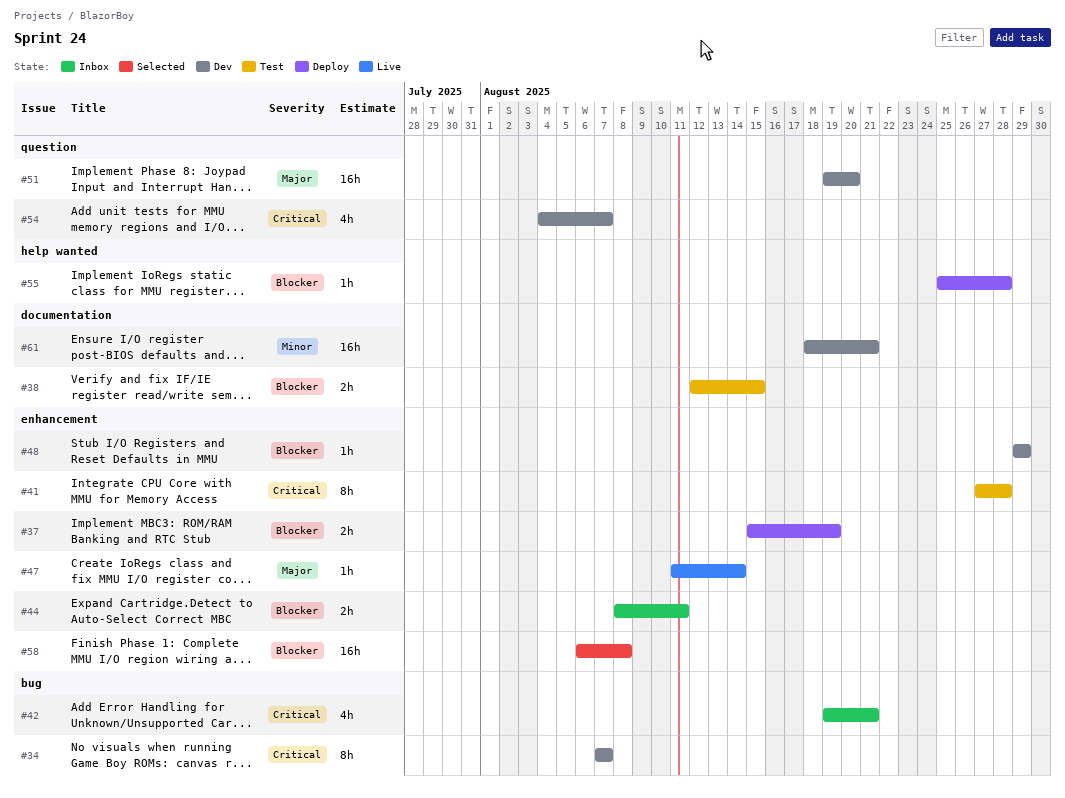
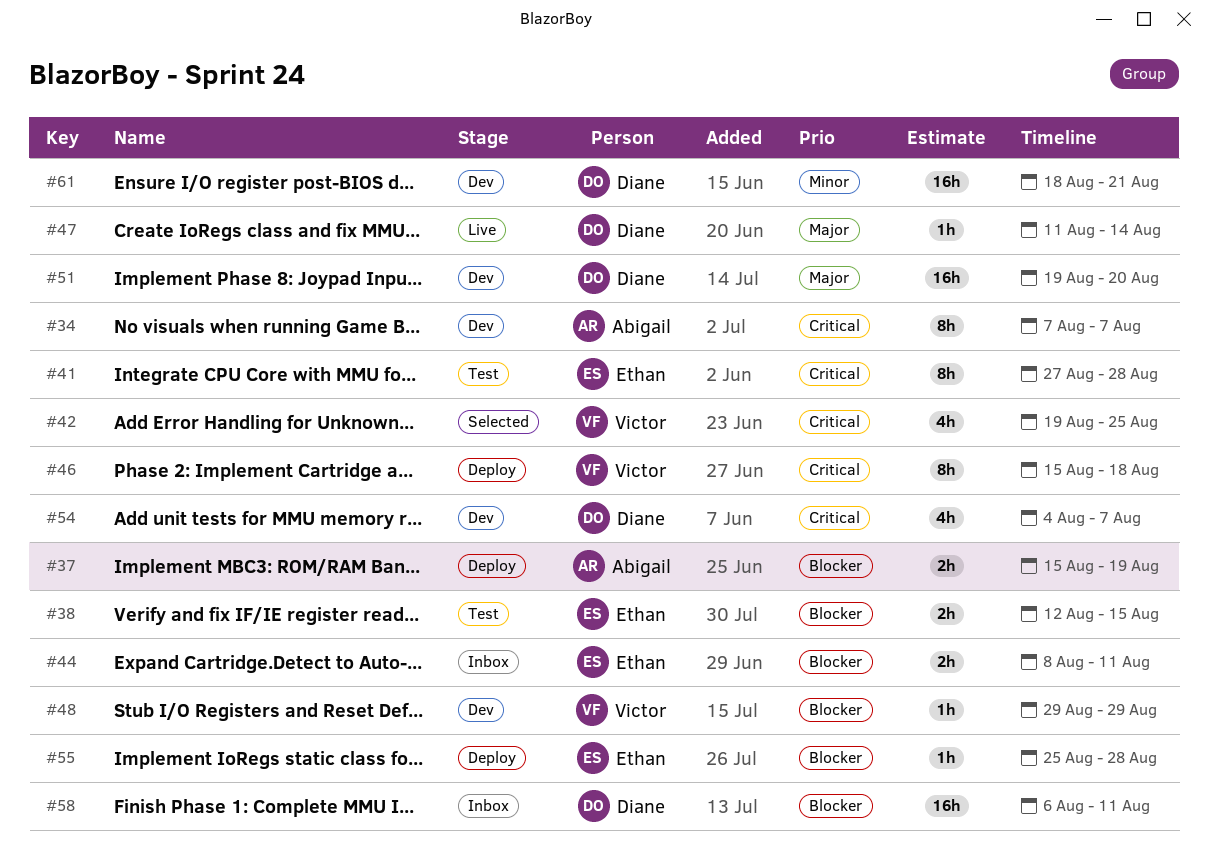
#42, status: Inbox -> Selected
#42, due: Aug 21 -> Aug 25
#46: none -> present
#58, status: Selected -> Inbox
#58, due: Aug 8 -> Aug 11

